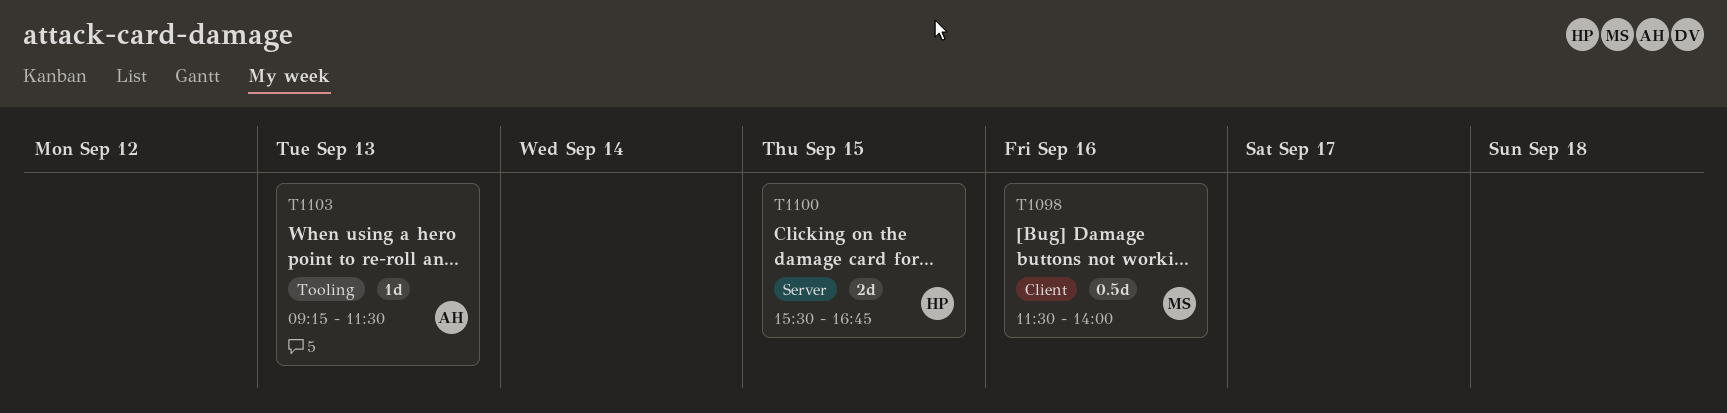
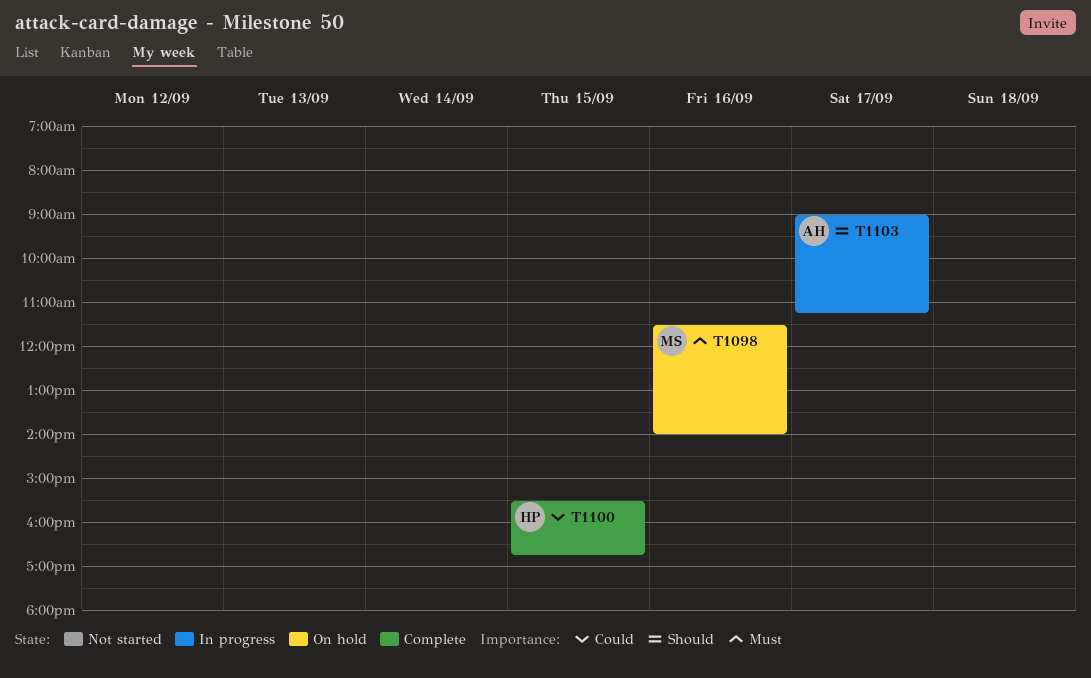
T1103, day: Sep 13 -> Sep 17
T1103, begins: 09:15 -> 09:00
T1103, ends: 11:30 -> 11:15

